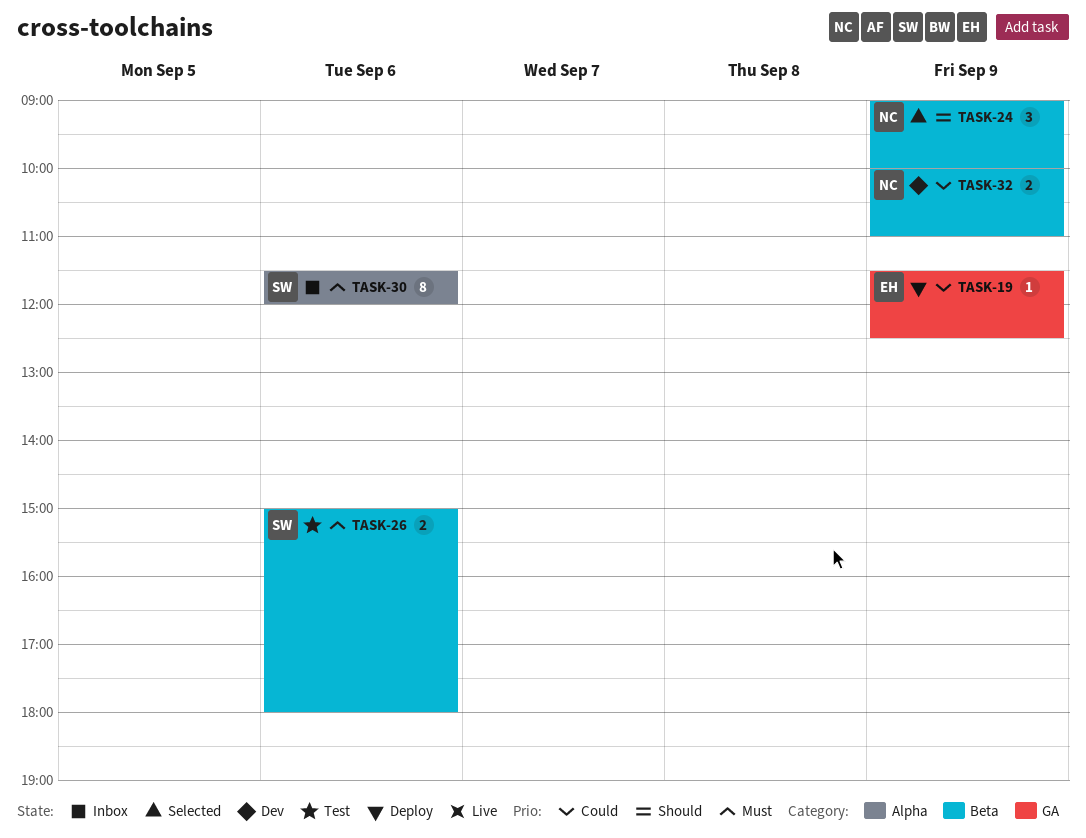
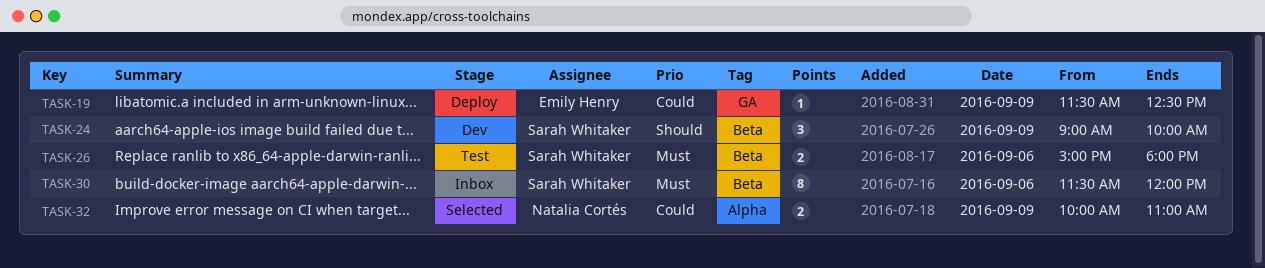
TASK-24, status: Selected -> Dev
TASK-24, owner: Natalia Cortés -> Sarah Whitaker
TASK-30, label: Alpha -> Beta
TASK-32, status: Dev -> Selected
TASK-32, label: Beta -> Alpha

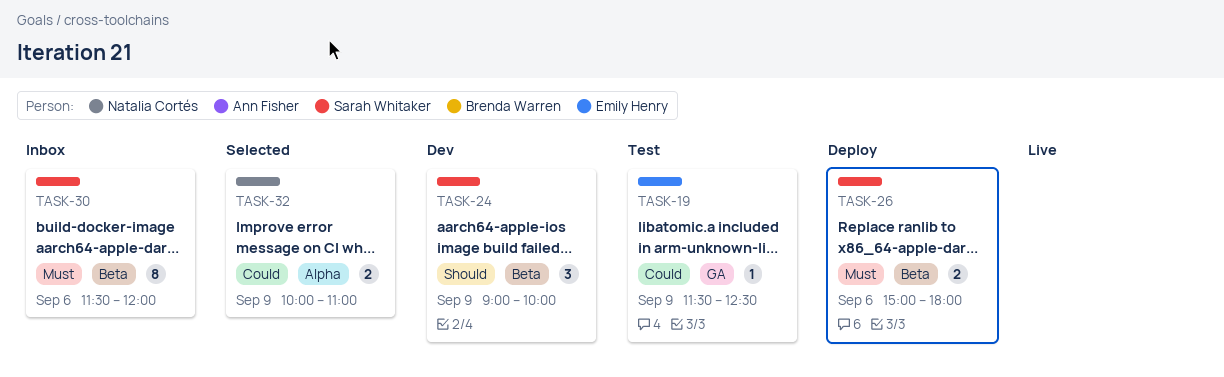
TASK-19, status: Deploy -> Test
TASK-26, status: Test -> Deploy

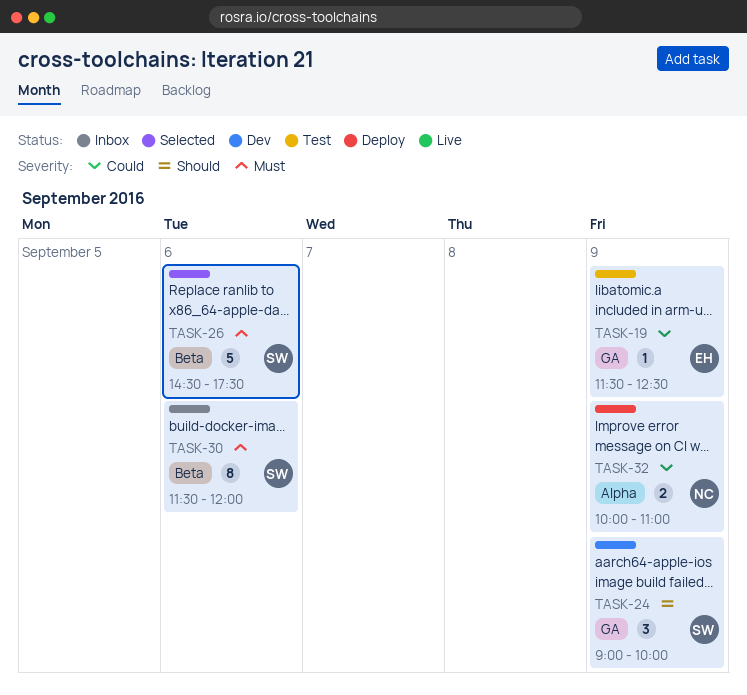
TASK-24, label: Beta -> GA
TASK-26, status: Deploy -> Selected
TASK-26, estimate: 2 -> 5
TASK-26, begins: 15:00 -> 14:30
TASK-26, ends: 18:00 -> 17:30
TASK-32, status: Selected -> Deploy

